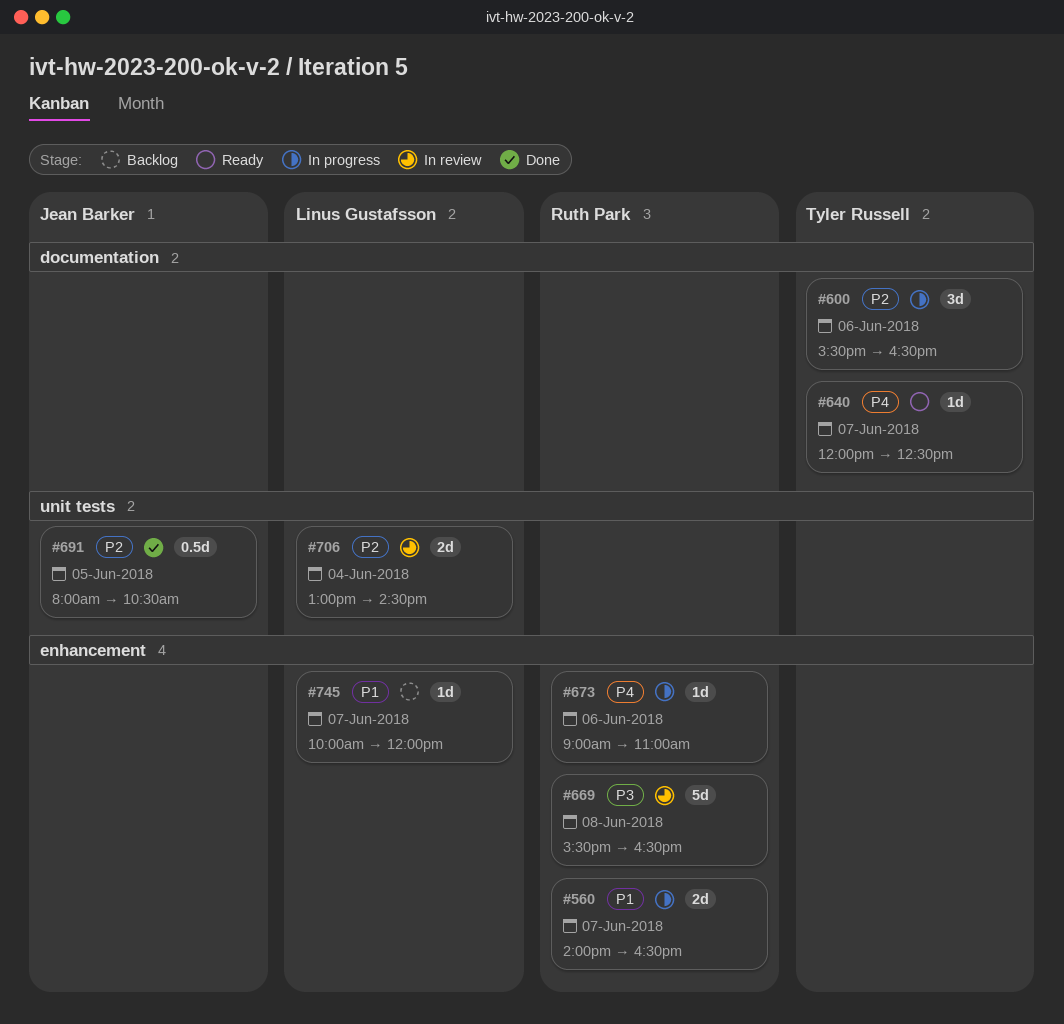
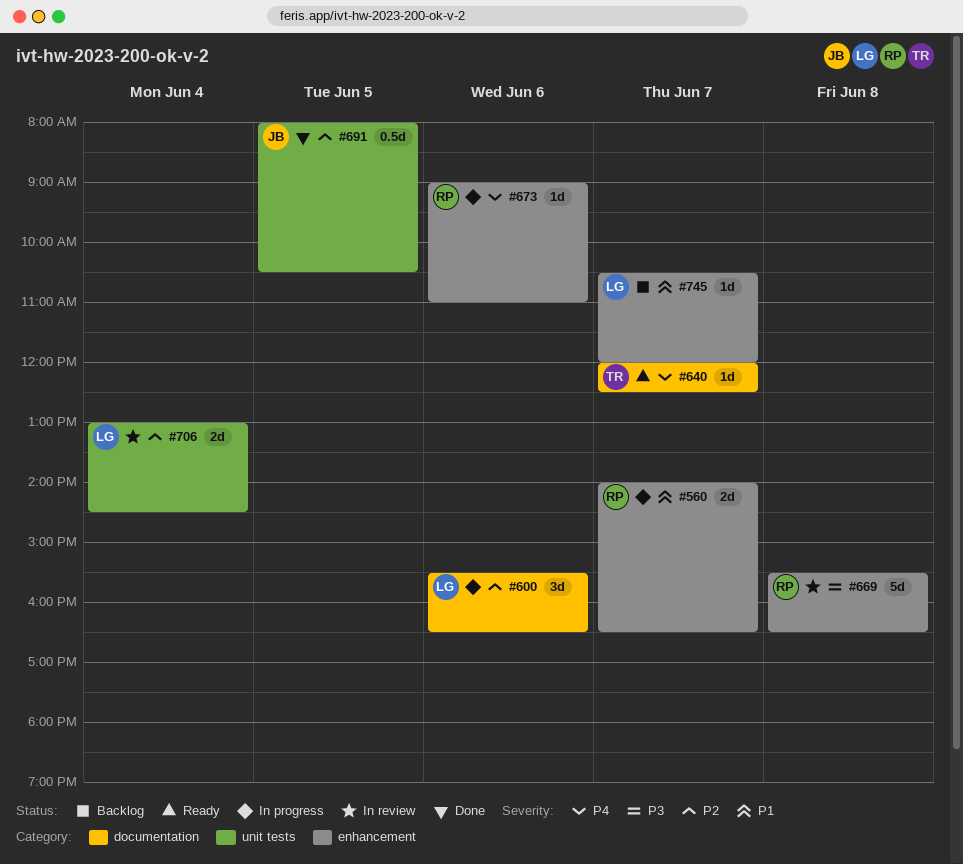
#600, owner: Tyler Russell -> Linus Gustafsson
#745, begins: 10:00 -> 10:30

